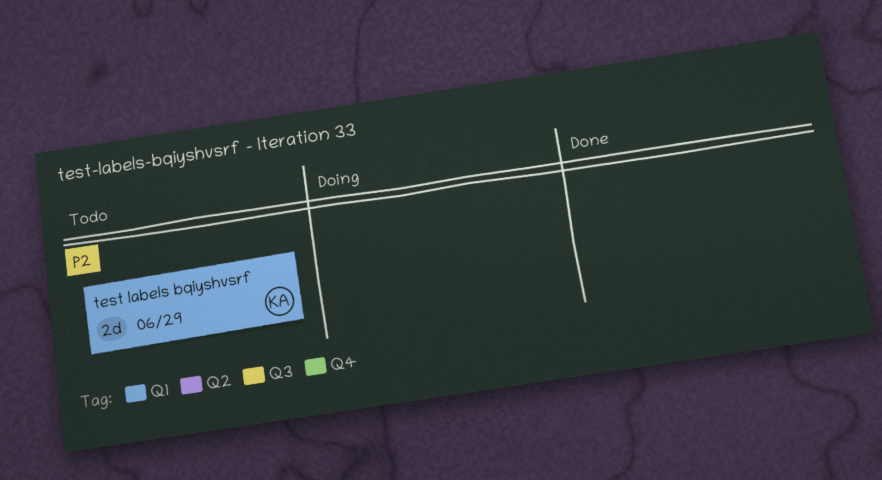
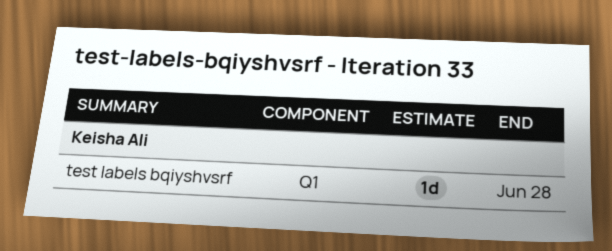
test labels bqiyshvsrf, estimate: 2d -> 1d
test labels bqiyshvsrf, due: Jun 29 -> Jun 28

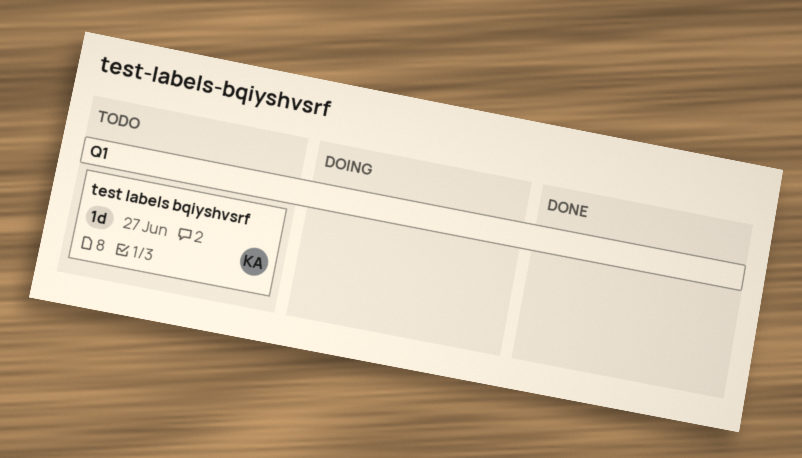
test labels bqiyshvsrf, due: Jun 28 -> Jun 27

